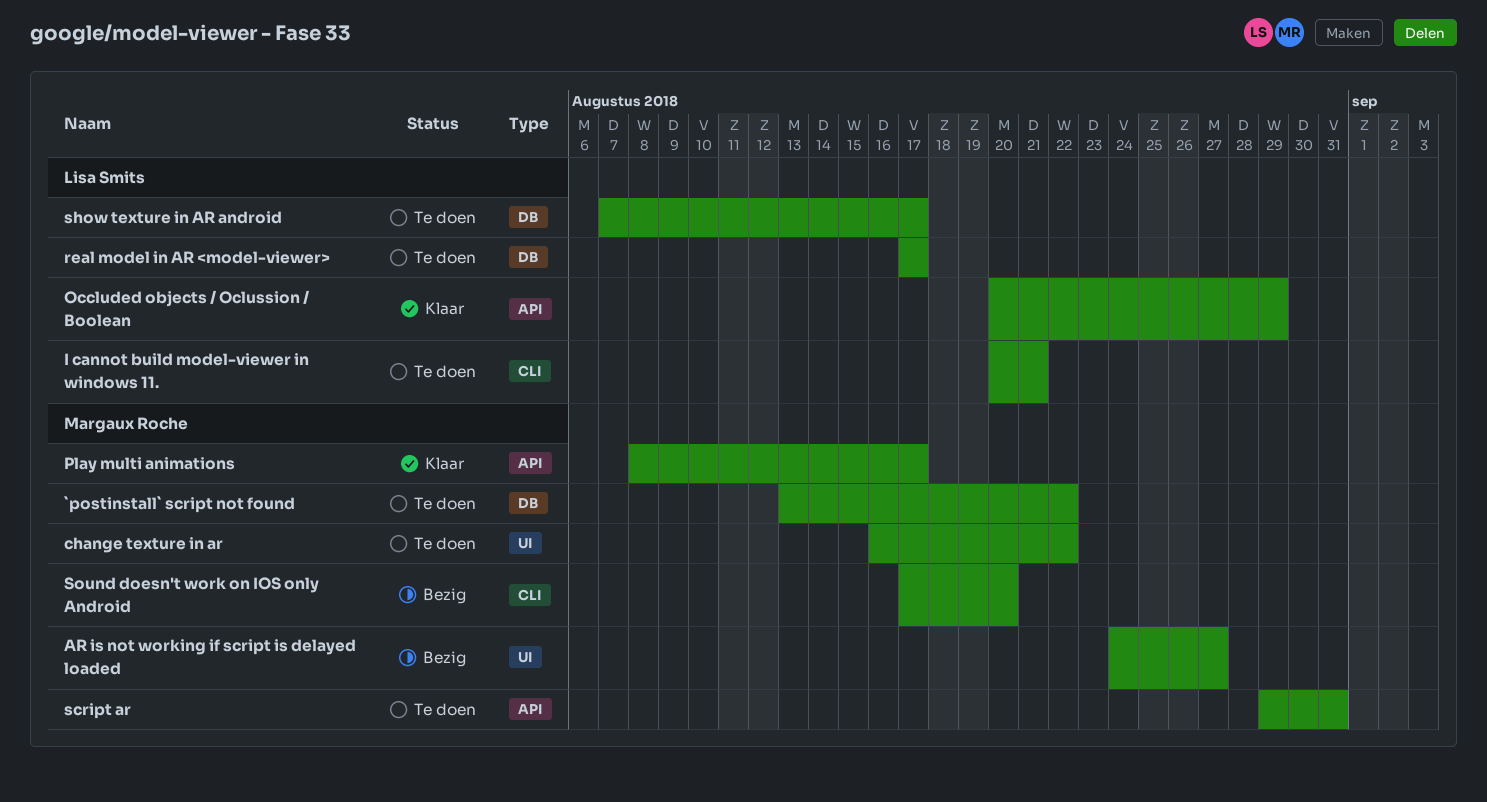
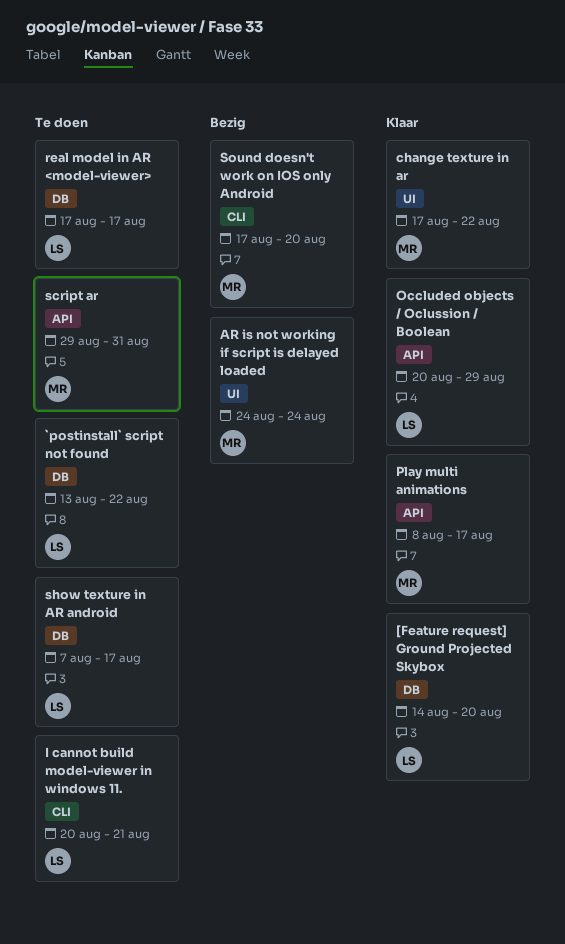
[Feature request] Ground Projected Skybox: none -> present
`postinstall` script not found, owner: Margaux Roche -> Lisa Smits
AR is not working if script is delayed loaded, due: Aug 27 -> Aug 24
change texture in ar, status: Te doen -> Klaar
change texture in ar, start: Aug 16 -> Aug 17

